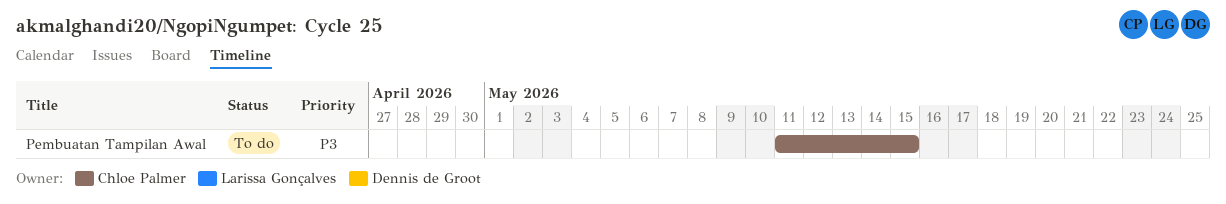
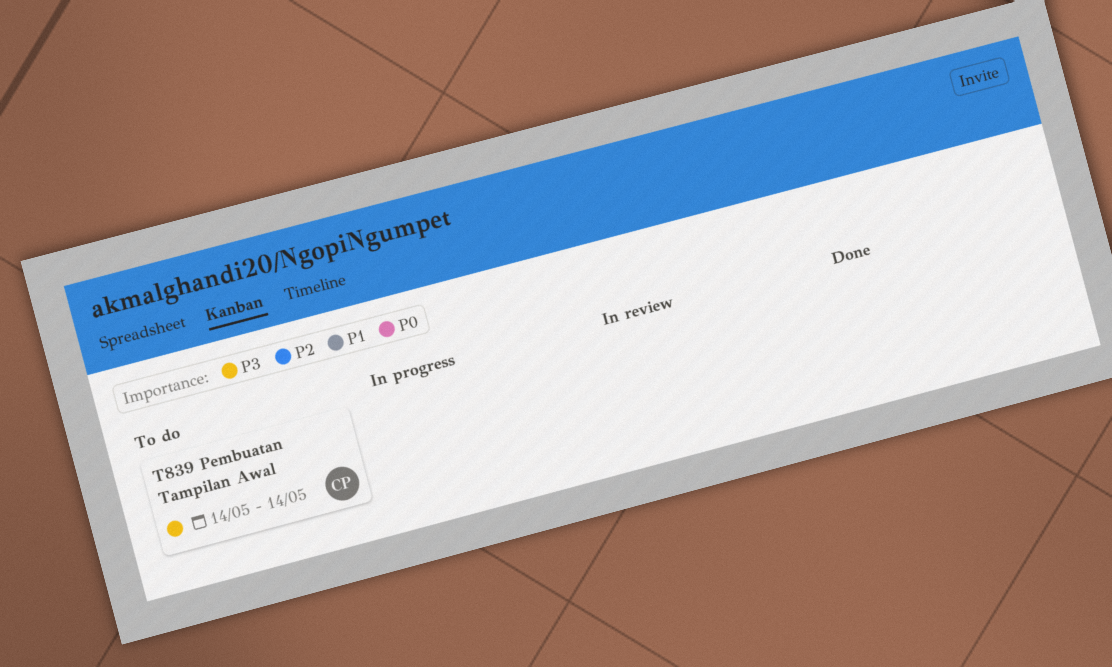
Pembuatan Tampilan Awal, start: May 11 -> May 14
Pembuatan Tampilan Awal, due: May 15 -> May 14

